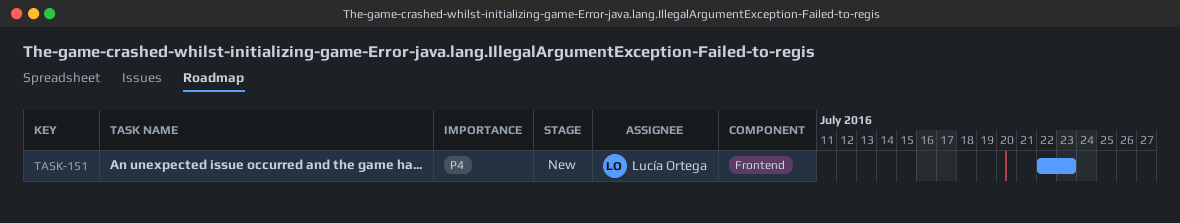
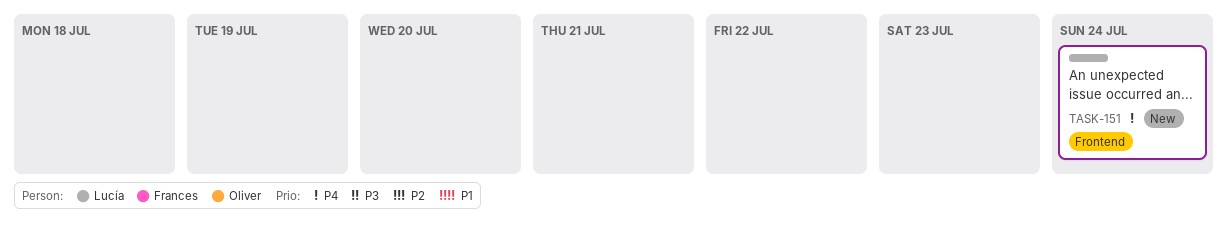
TASK-151, due: Jul 23 -> Jul 24

